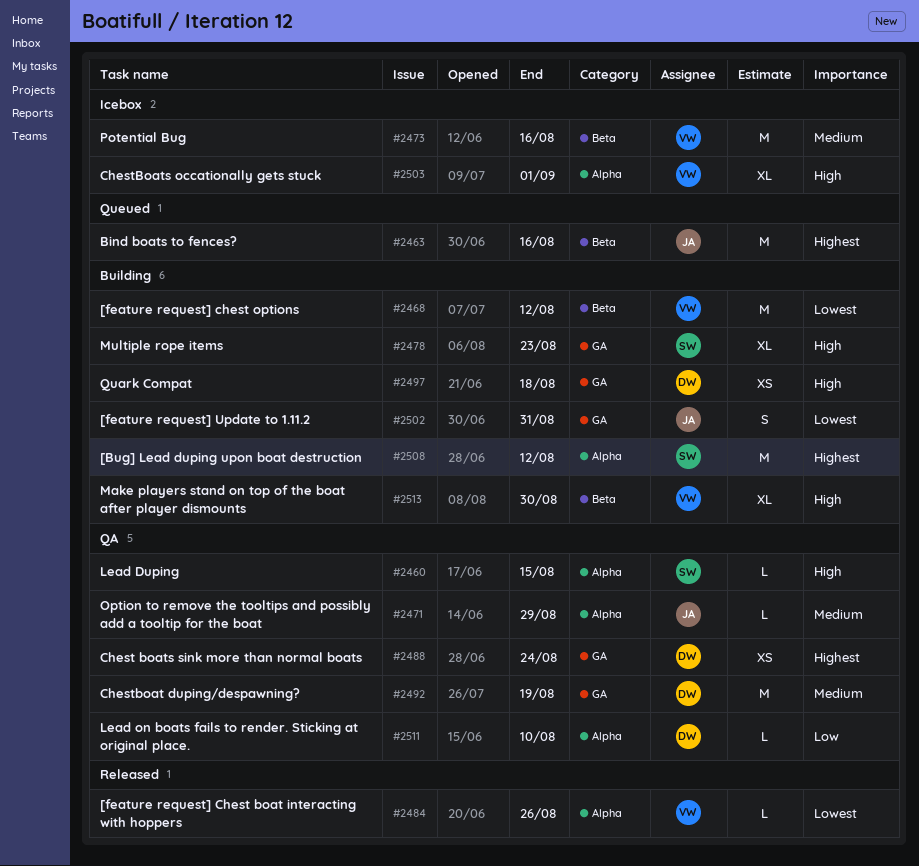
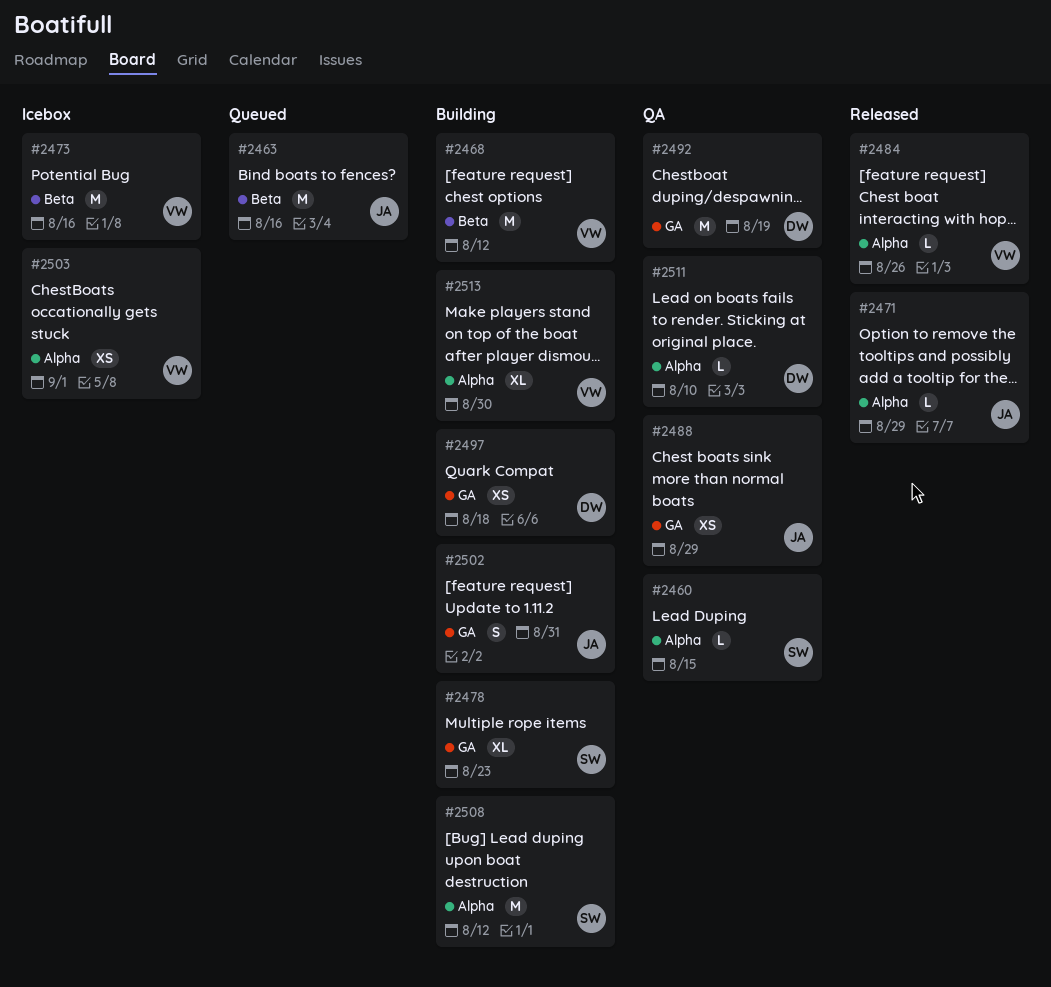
#2471, status: QA -> Released
#2488, owner: DW -> JA
#2488, due: Aug 24 -> Aug 29
#2503, estimate: XL -> XS
#2513, label: Beta -> Alpha

